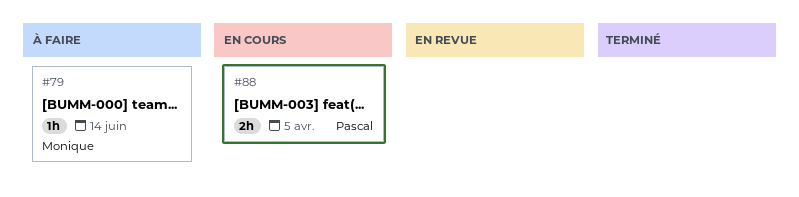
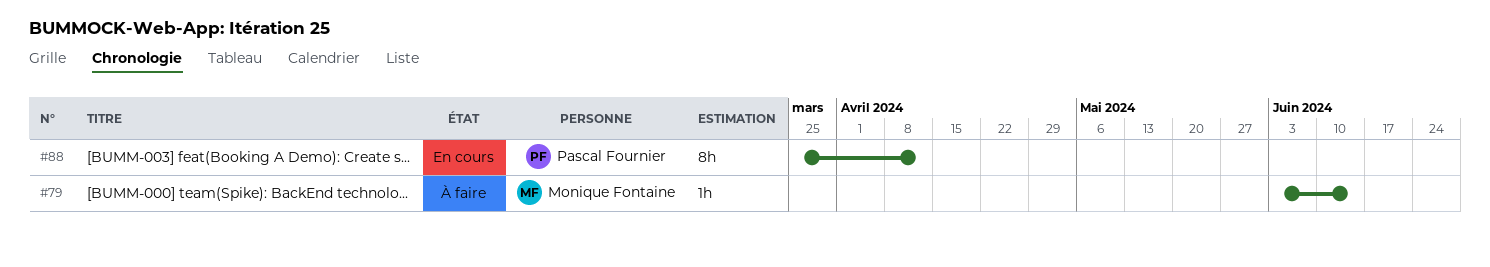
#88, estimate: 2h -> 8h
#88, due: Apr 5 -> Apr 12

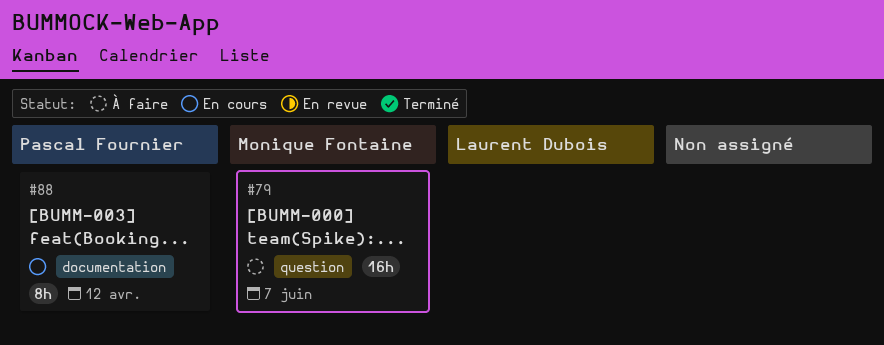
#79, estimate: 1h -> 16h
#79, due: Jun 14 -> Jun 7

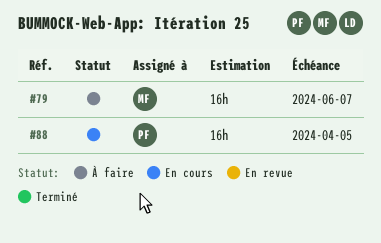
#88, estimate: 8h -> 16h
#88, due: Apr 12 -> Apr 5

